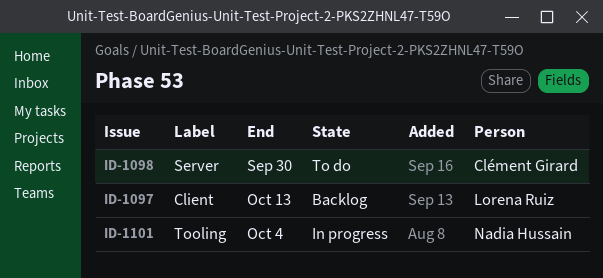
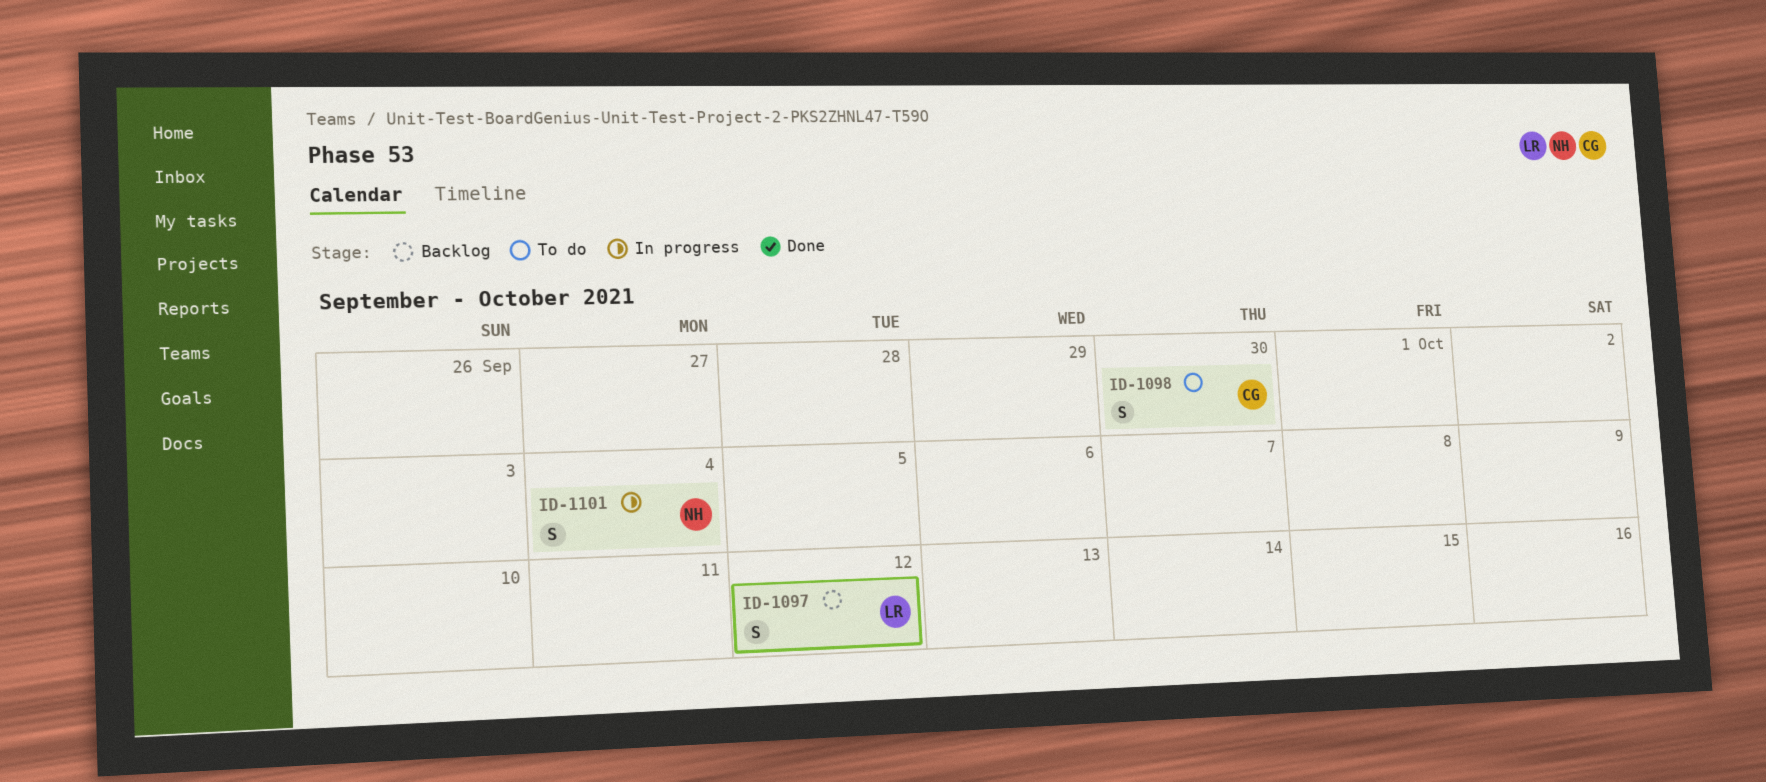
ID-1097, due: Oct 13 -> Oct 12

